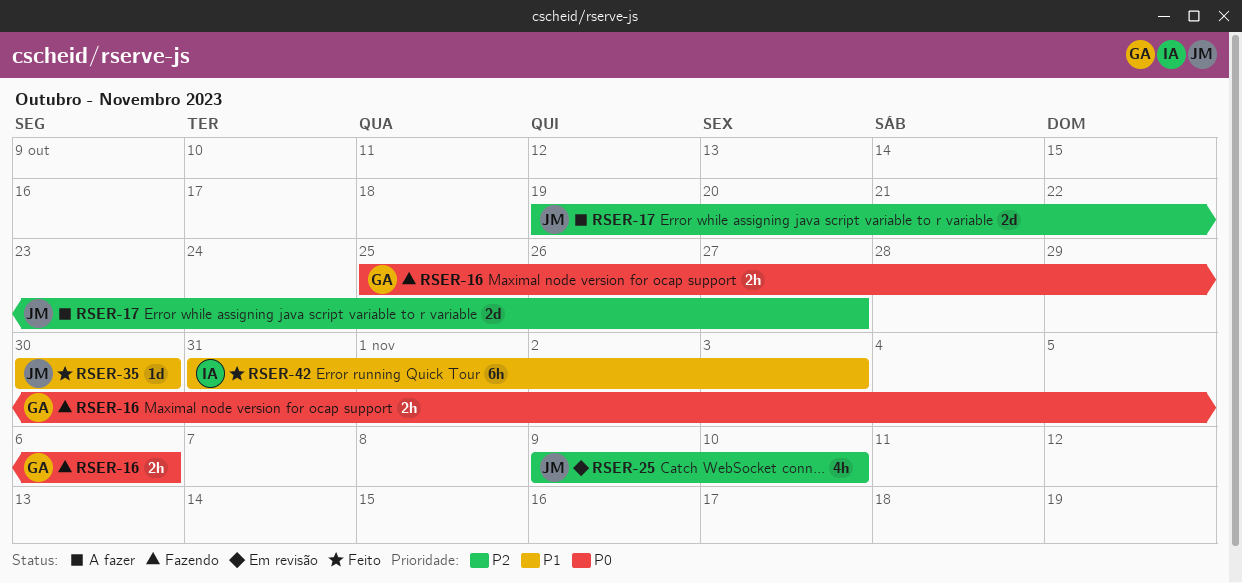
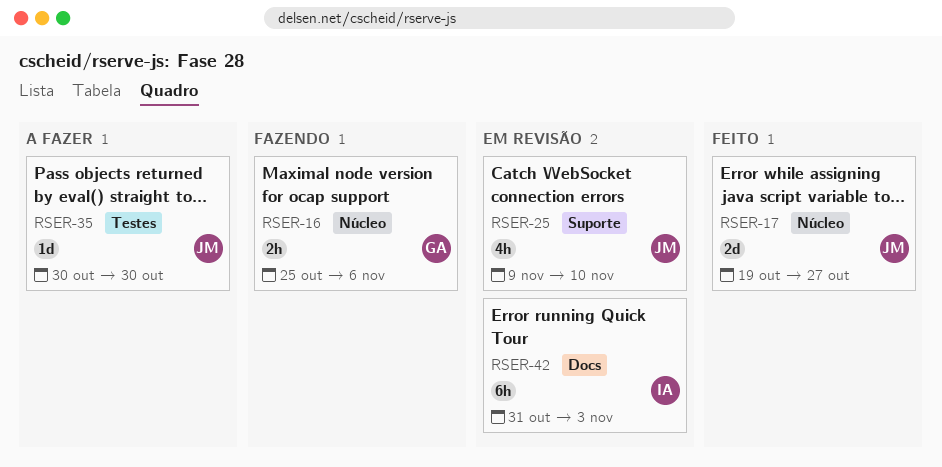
RSER-17, status: A fazer -> Feito
RSER-35, status: Feito -> A fazer
RSER-42, status: Feito -> Em revisão

